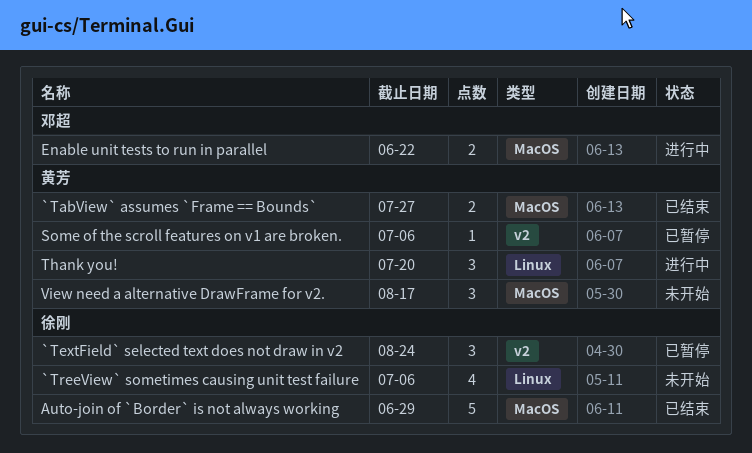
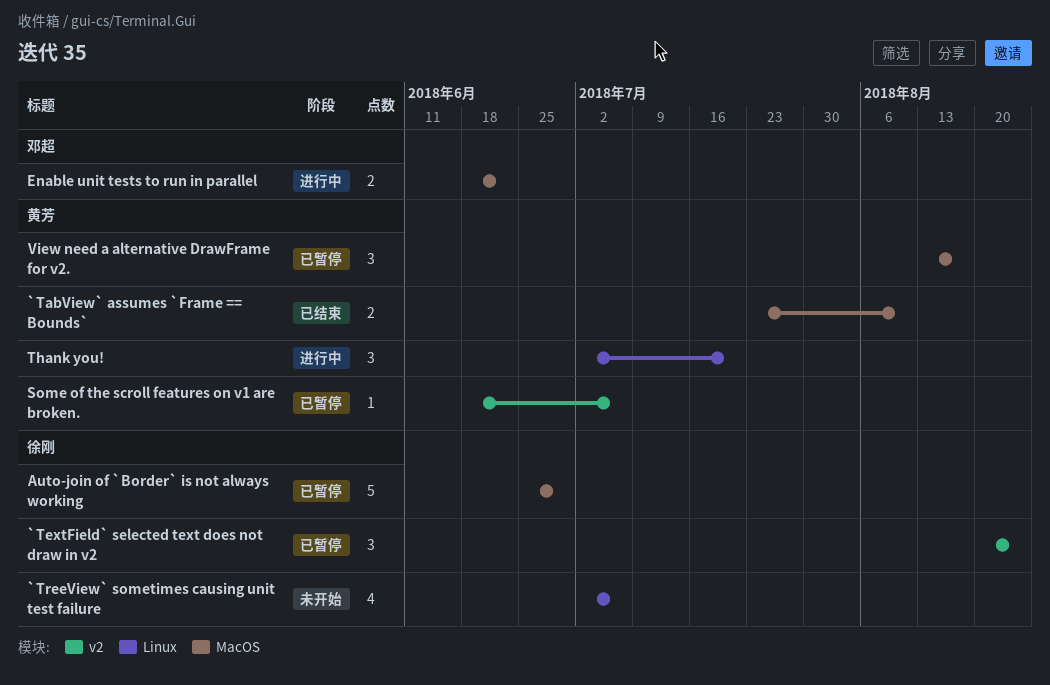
`TabView` assumes `Frame == Bounds`, due: Jul 27 -> Aug 10
Auto-join of `Border` is not always working, status: 已结束 -> 已暂停
View need a alternative DrawFrame for v2., status: 未开始 -> 已暂停

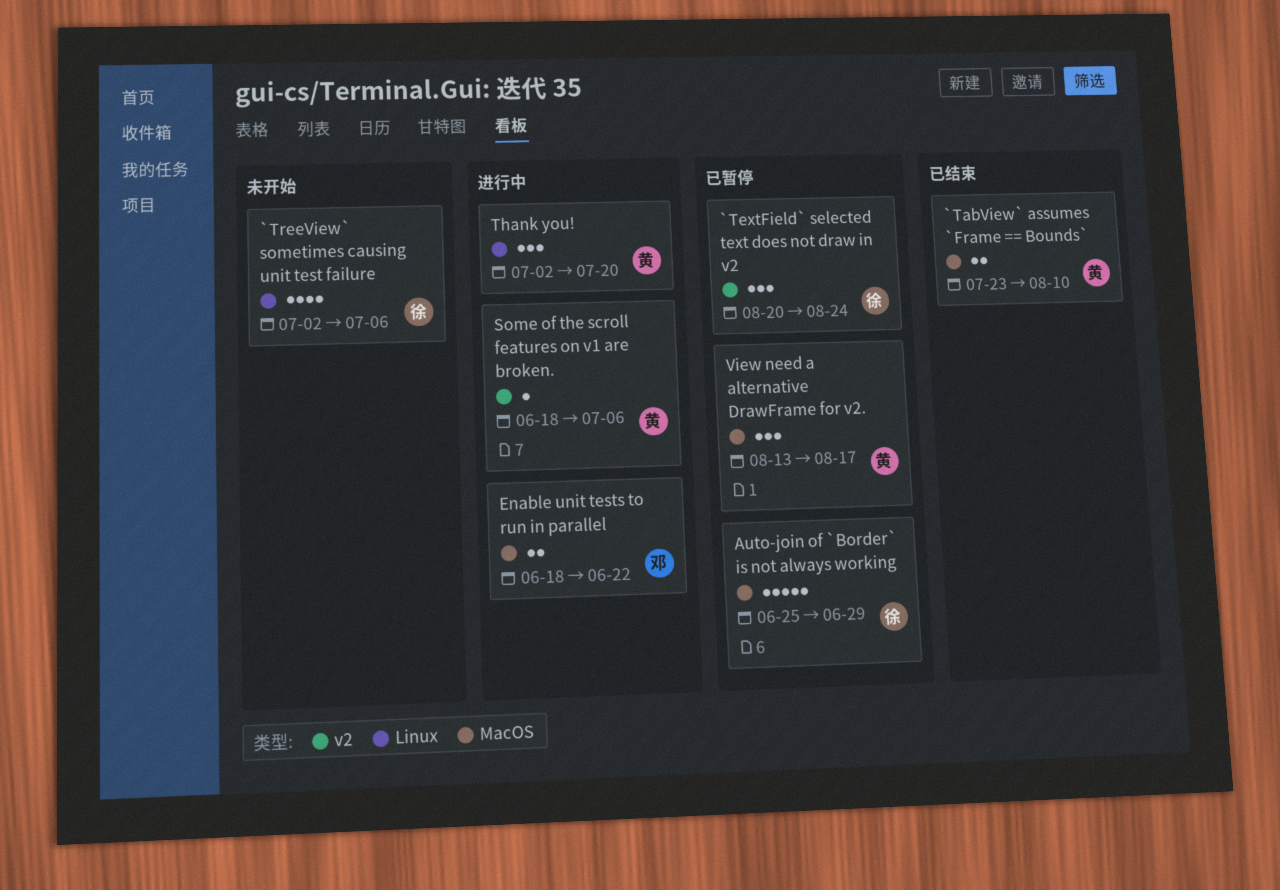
Some of the scroll features on v1 are broken., status: 已暂停 -> 进行中

